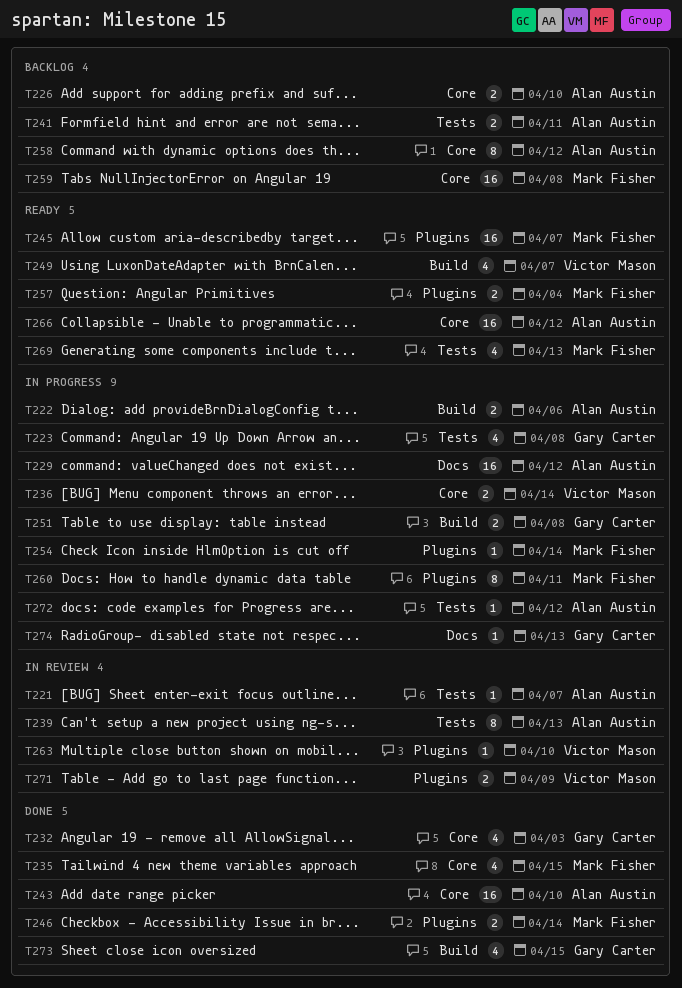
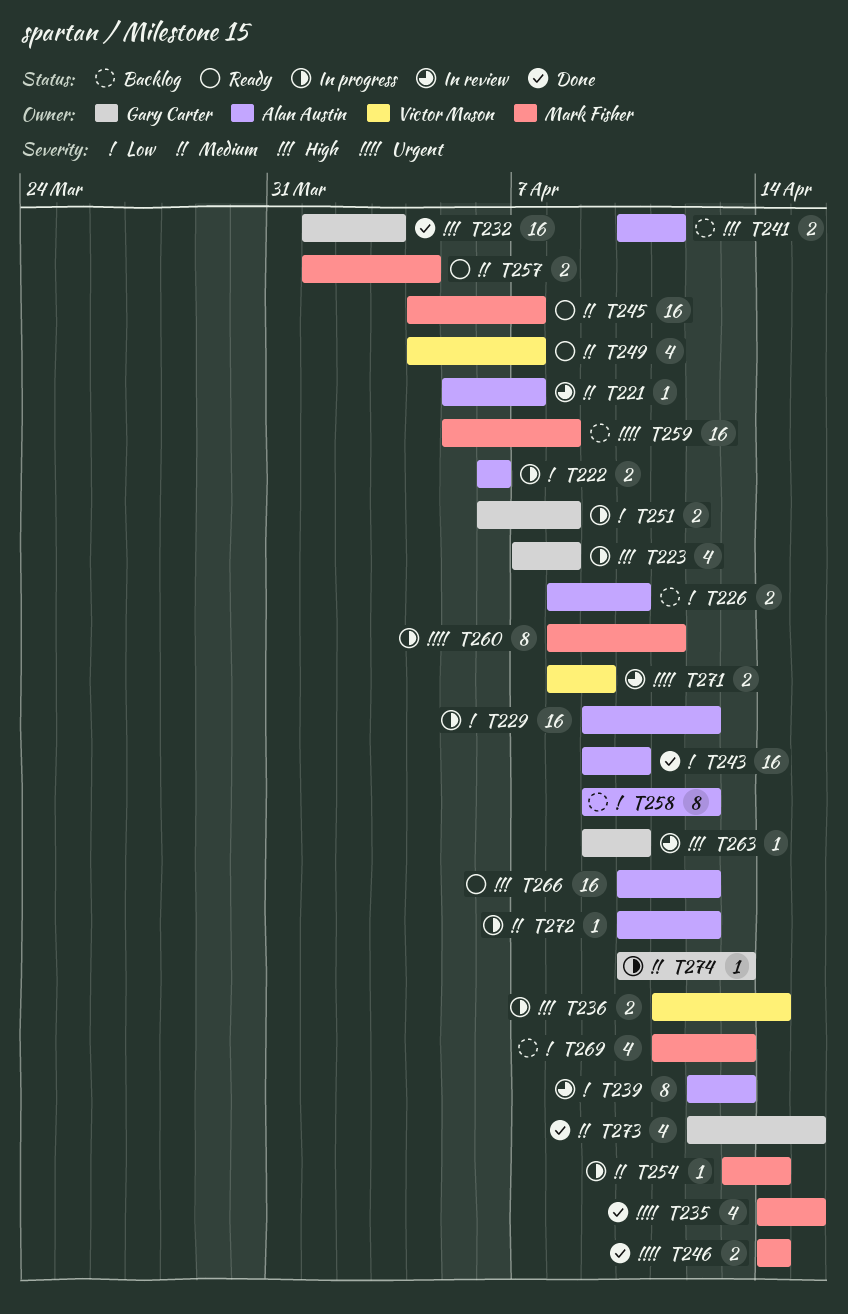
T232, estimate: 4 -> 16
T263, owner: Victor Mason -> Gary Carter
T269, status: Ready -> Backlog

